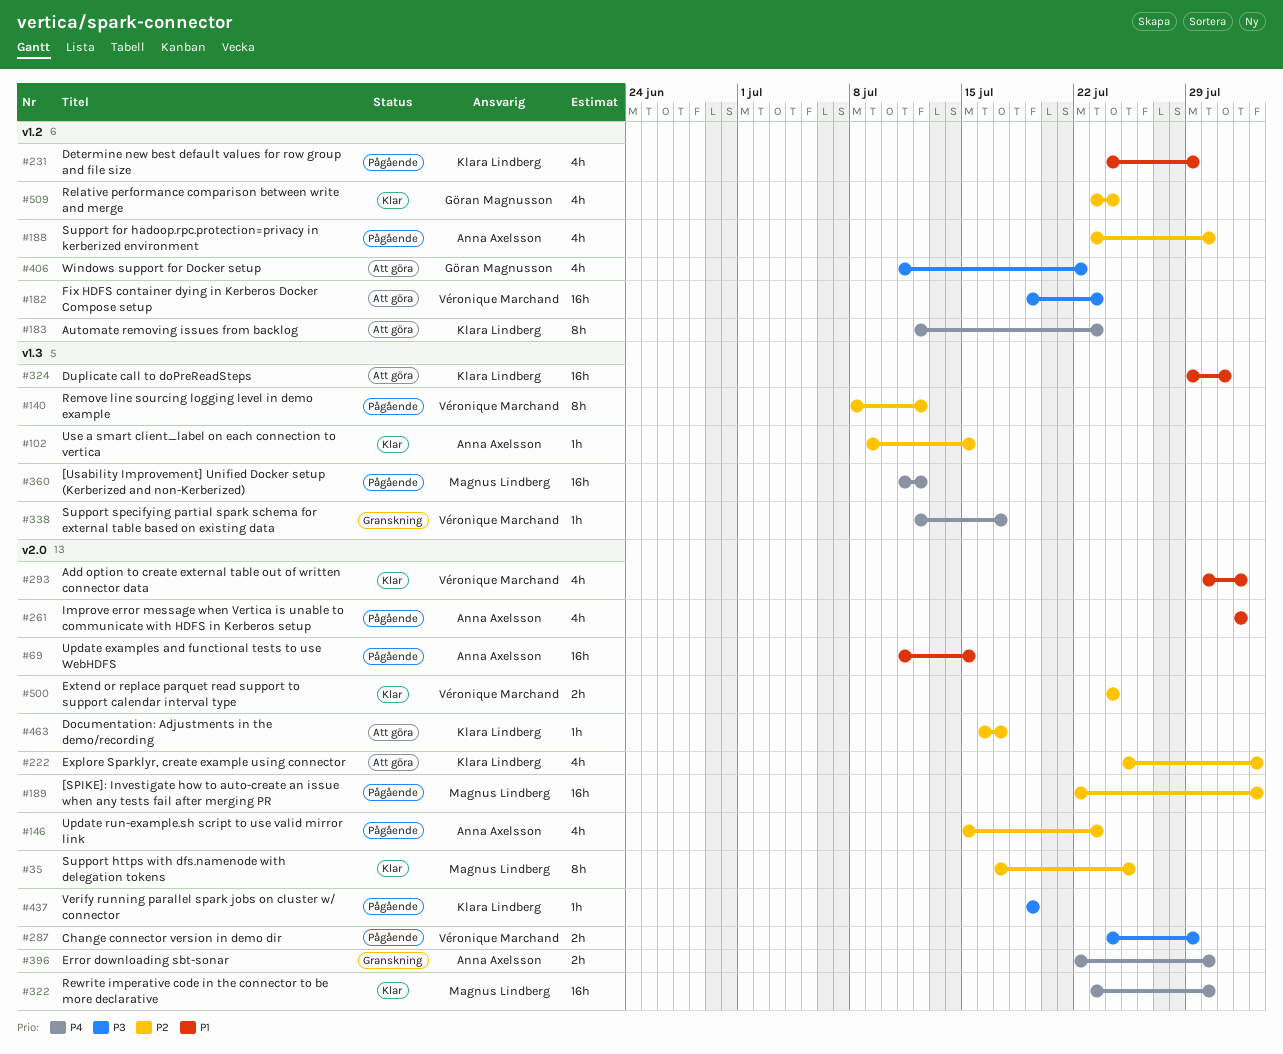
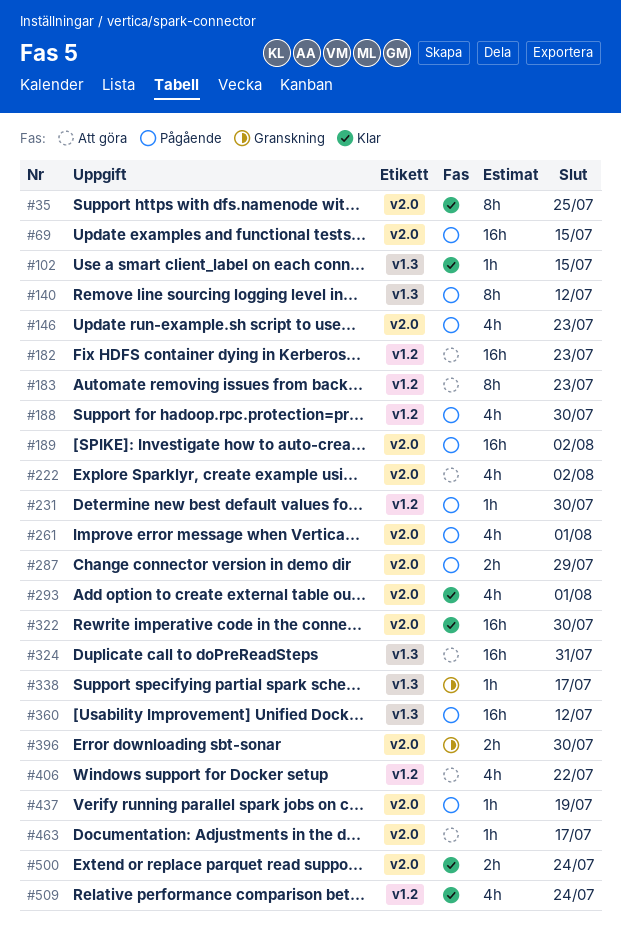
#231, estimate: 4h -> 1h
#231, due: Jul 29 -> Jul 30

